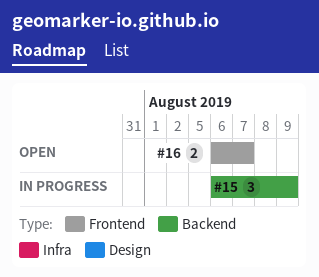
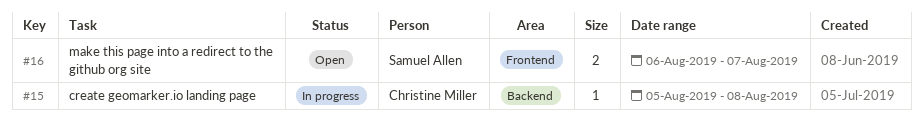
#15, estimate: 3 -> 1
#15, start: Aug 6 -> Aug 5
#15, due: Aug 9 -> Aug 8

